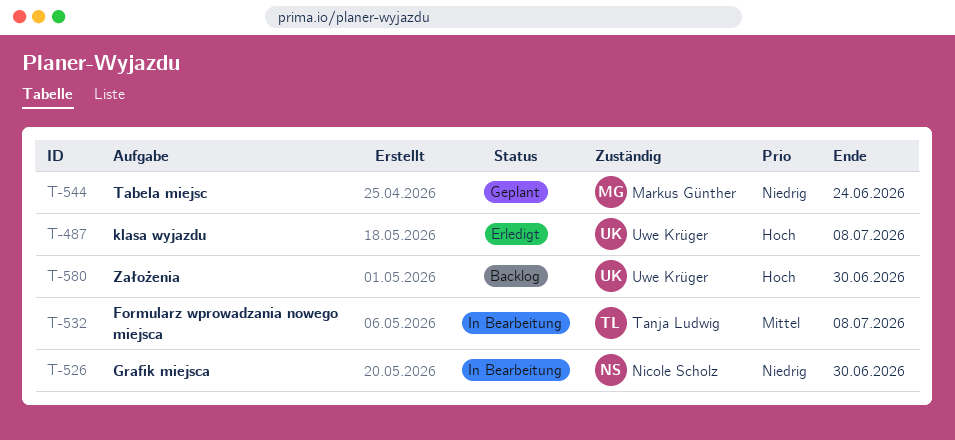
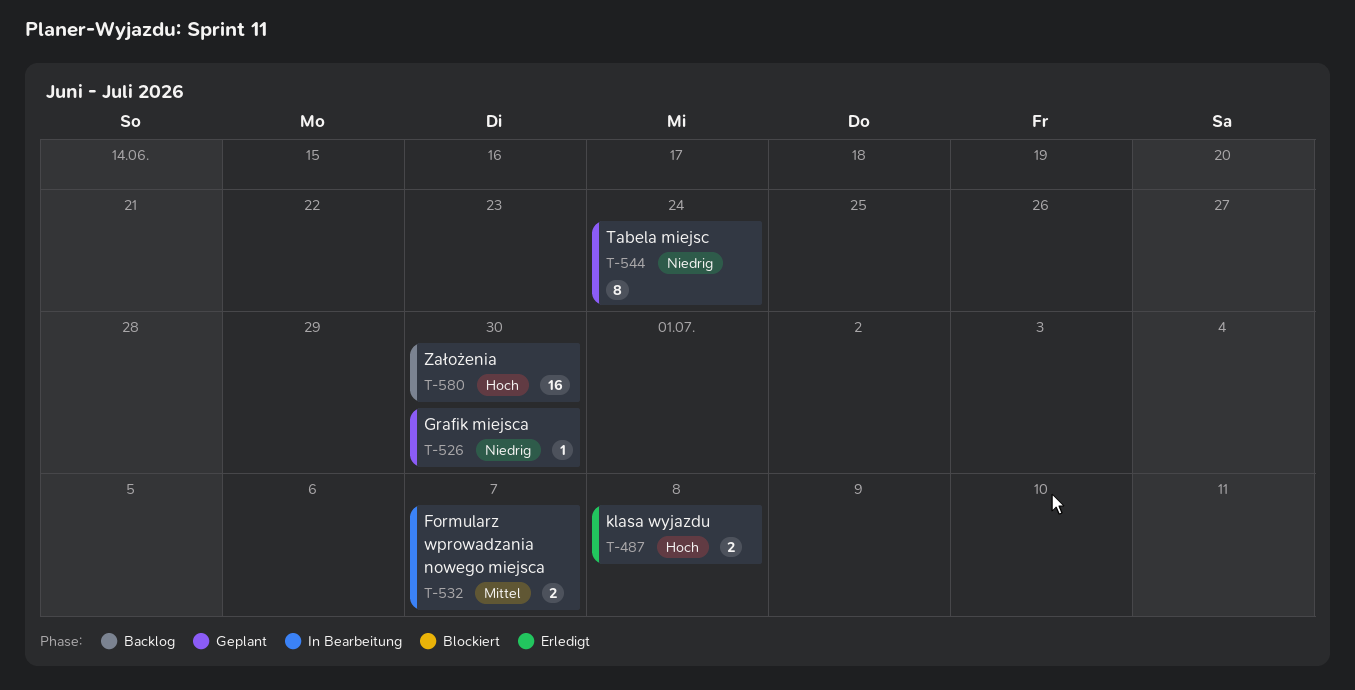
T-526, status: In Bearbeitung -> Geplant
T-532, due: Jul 8 -> Jul 7

